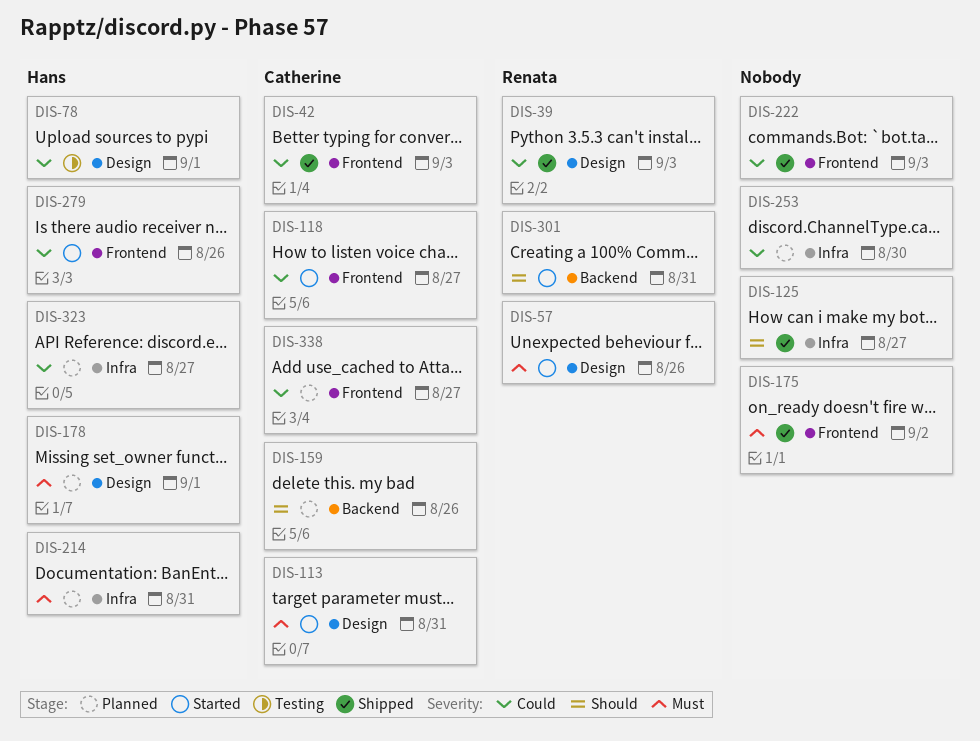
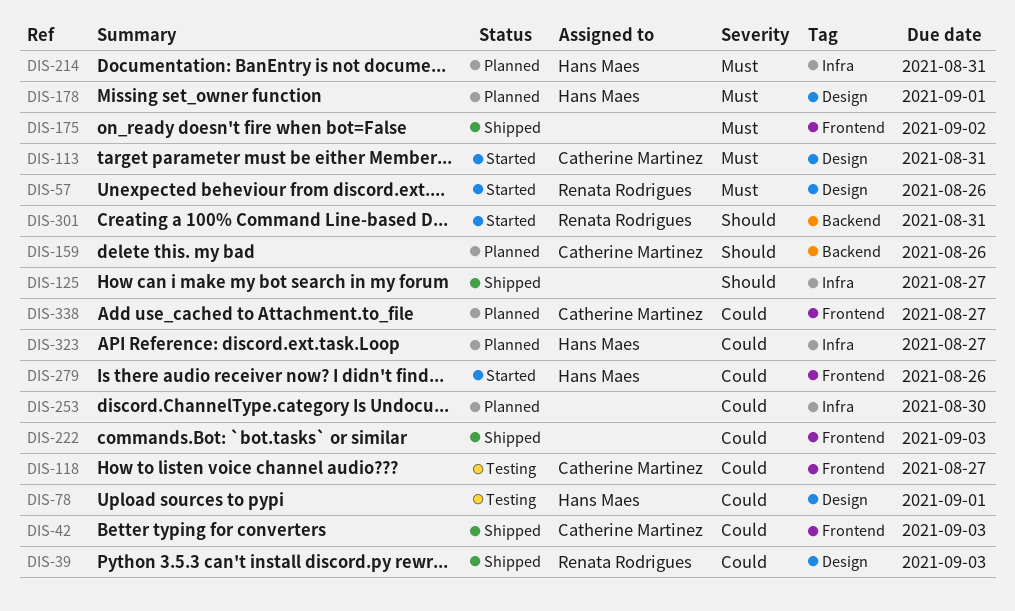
DIS-118, status: Started -> Testing

